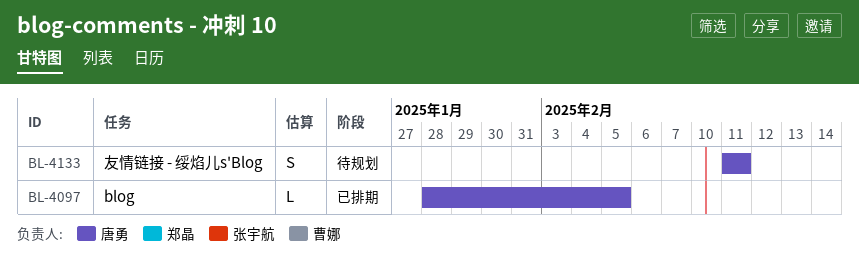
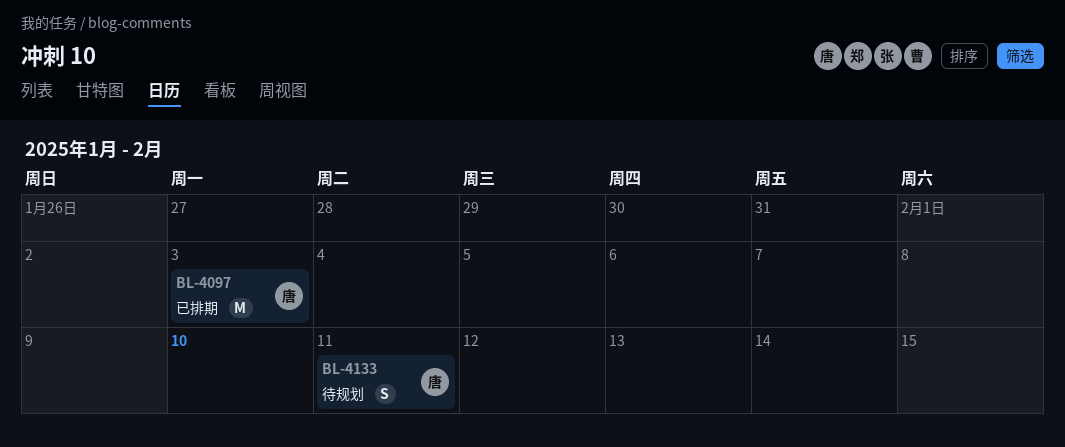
BL-4097, estimate: L -> M
BL-4097, due: Feb 5 -> Feb 3

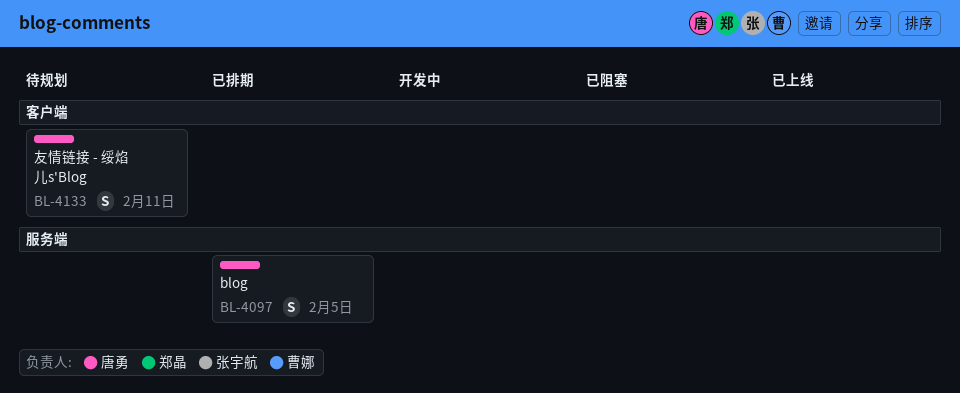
BL-4097, estimate: M -> S
BL-4097, due: Feb 3 -> Feb 5

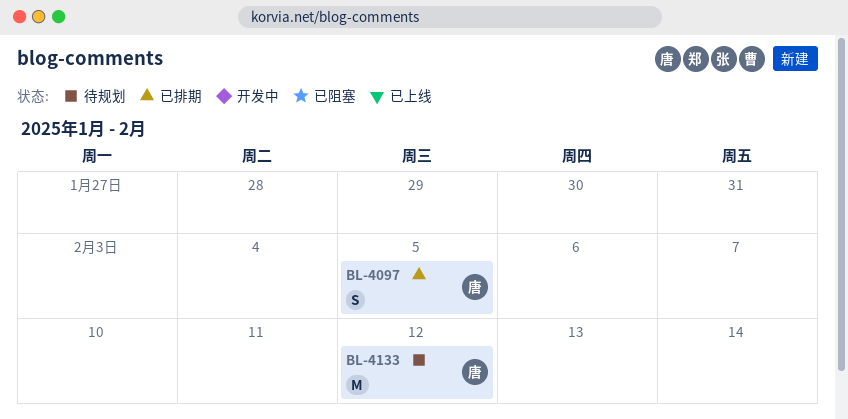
BL-4133, estimate: S -> M
BL-4133, due: Feb 11 -> Feb 12

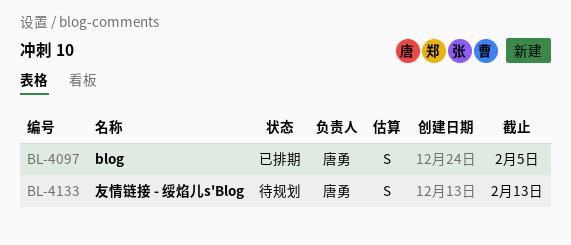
BL-4133, estimate: M -> S
BL-4133, due: Feb 12 -> Feb 13

